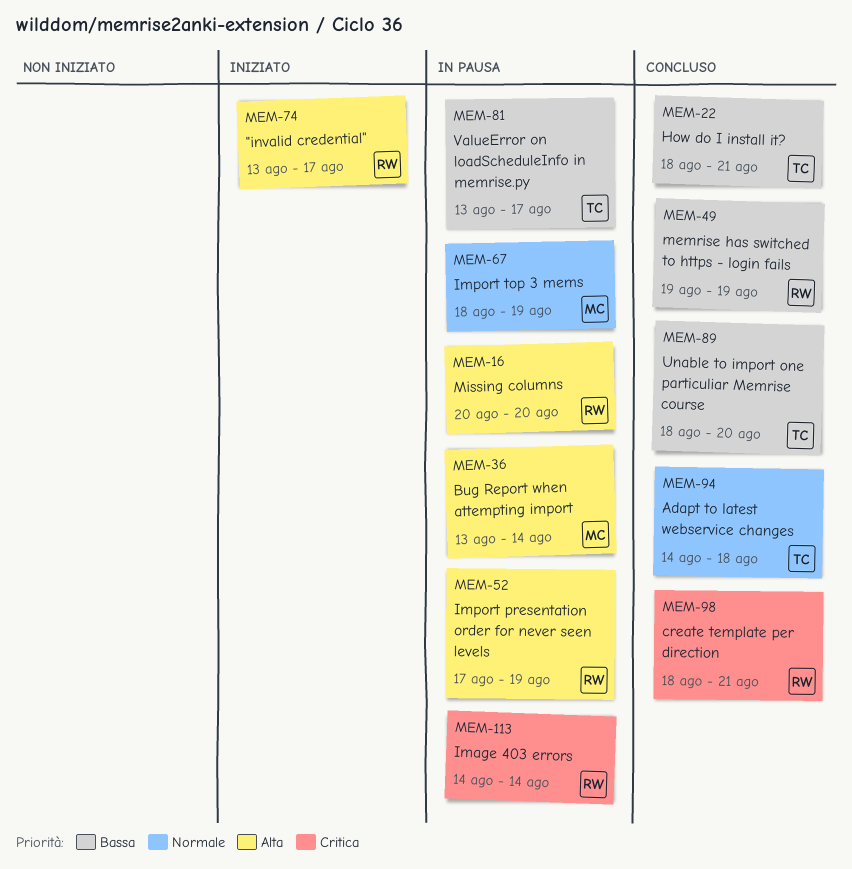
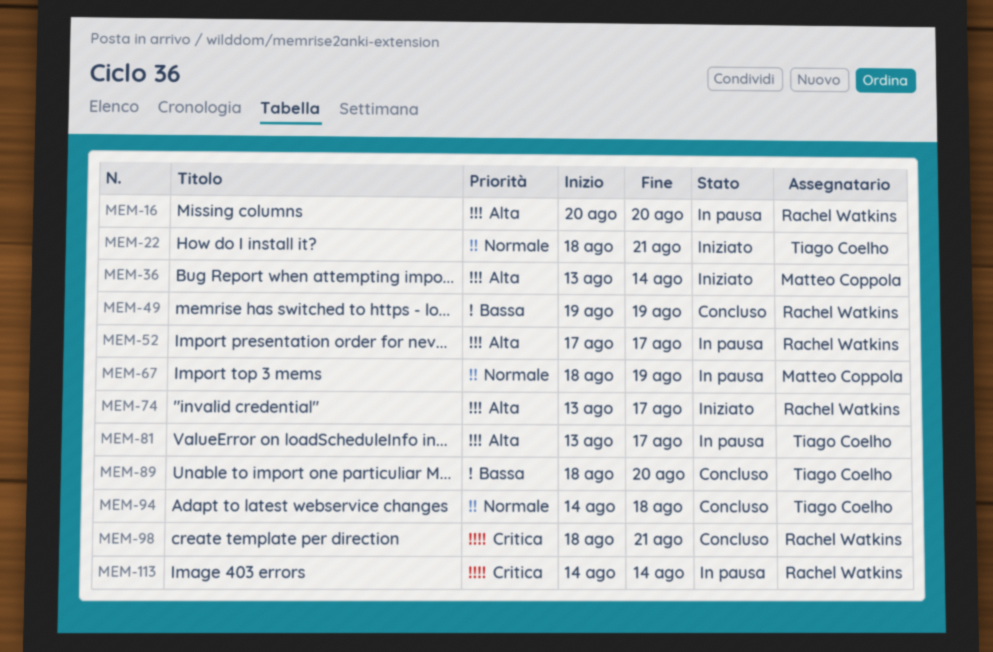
MEM-22, status: Concluso -> Iniziato
MEM-22, priority: Bassa -> Normale
MEM-36, status: In pausa -> Iniziato
MEM-52, due: Aug 19 -> Aug 17
MEM-81, priority: Bassa -> Alta

